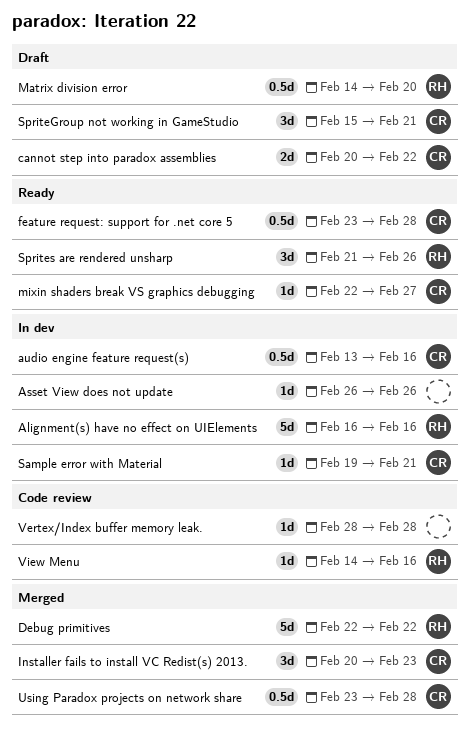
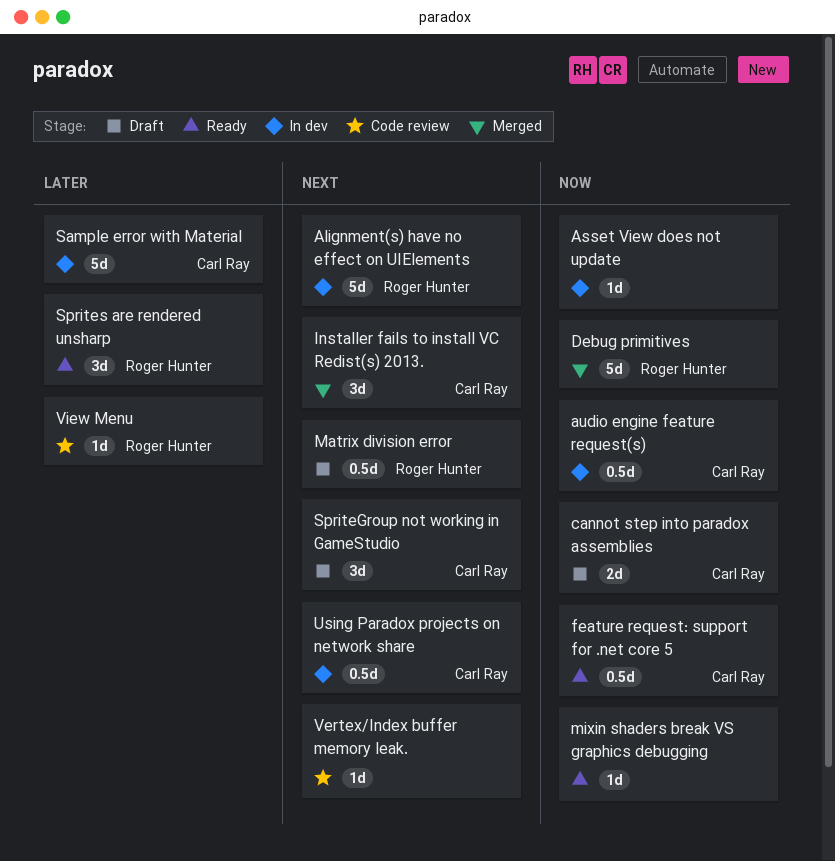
mixin shaders break VS graphics debugging, owner: Carl Ray -> none
Sample error with Material, estimate: 1d -> 5d
Using Paradox projects on network share, status: Merged -> In dev

